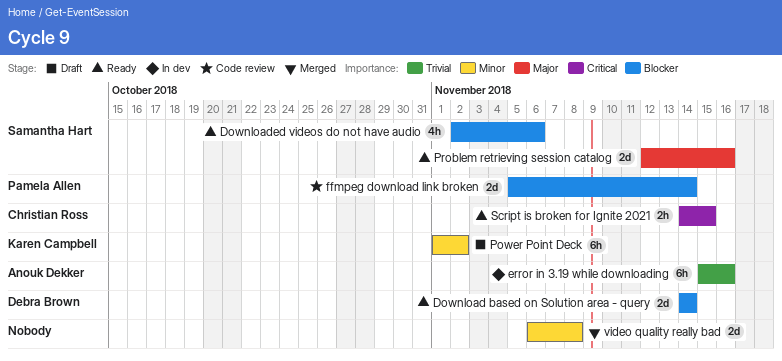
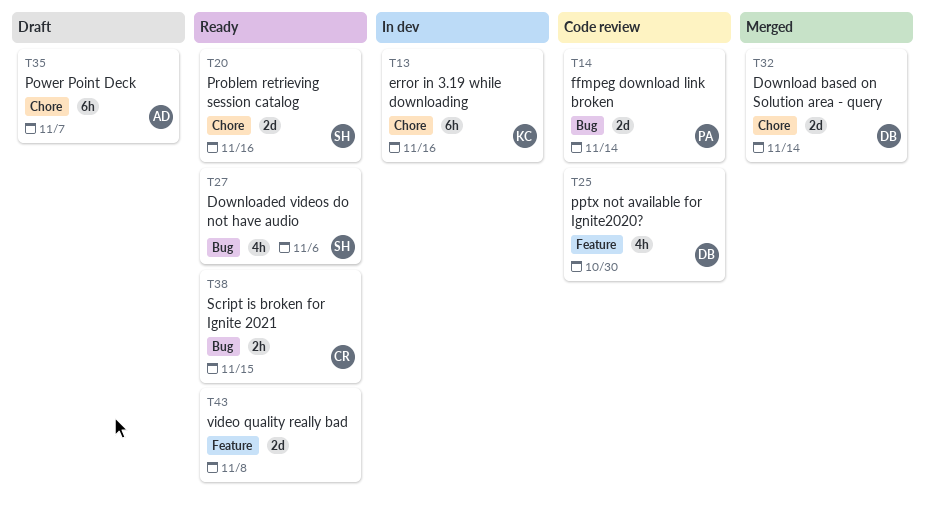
Download based on Solution area - query, status: Ready -> Merged
error in 3.19 while downloading, owner: Anouk Dekker -> Karen Campbell
Power Point Deck, owner: Karen Campbell -> Anouk Dekker
Power Point Deck, due: Nov 2 -> Nov 7
pptx not available for Ignite2020?: none -> present
video quality really bad, status: Merged -> Ready

